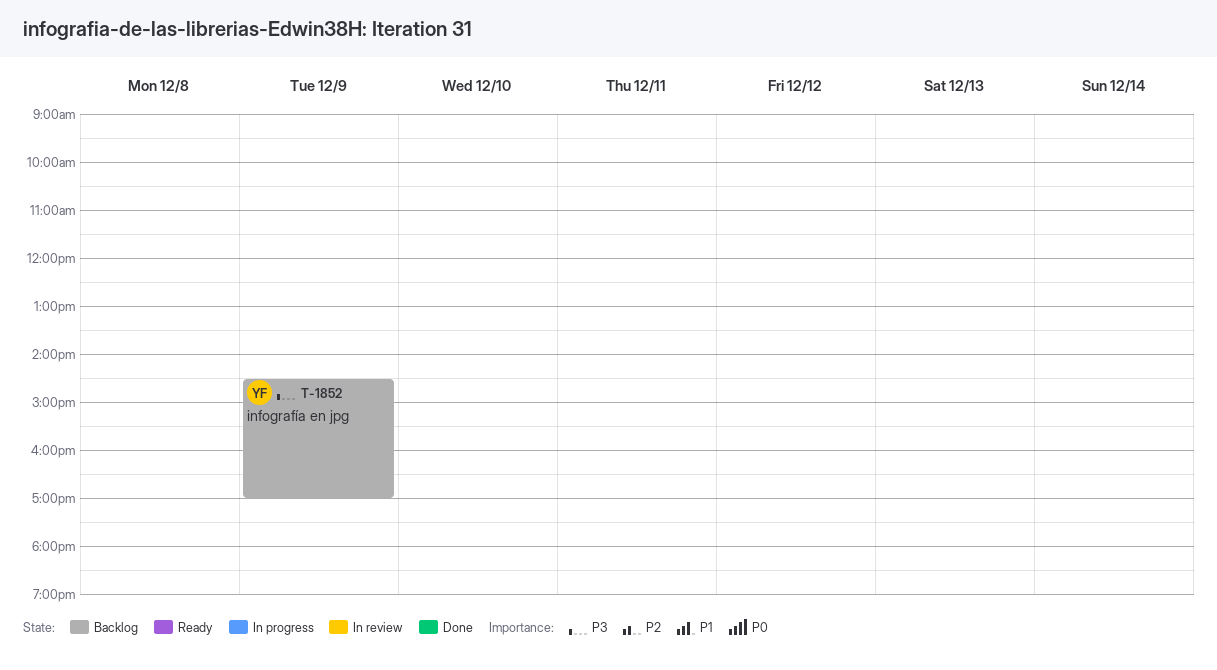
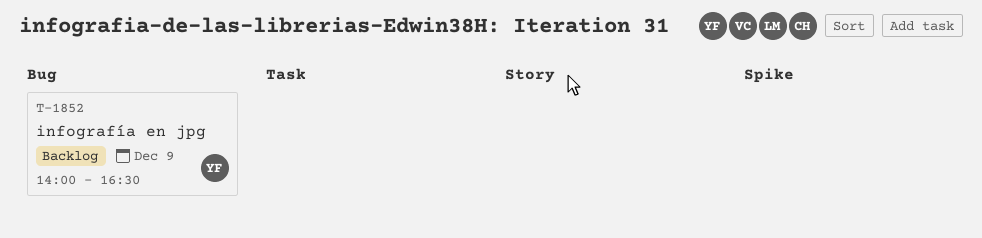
T-1852, begins: 14:30 -> 14:00
T-1852, ends: 17:00 -> 16:30

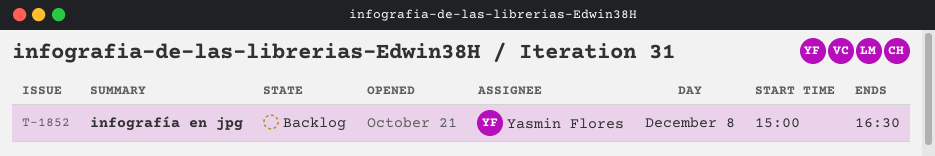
T-1852, day: Dec 9 -> Dec 8
T-1852, begins: 14:00 -> 15:00

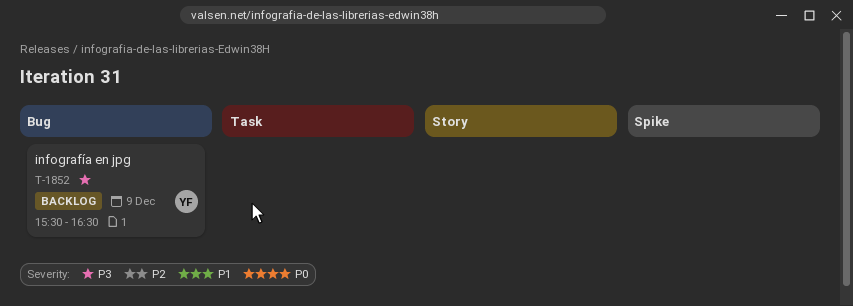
T-1852, day: Dec 8 -> Dec 9
T-1852, begins: 15:00 -> 15:30

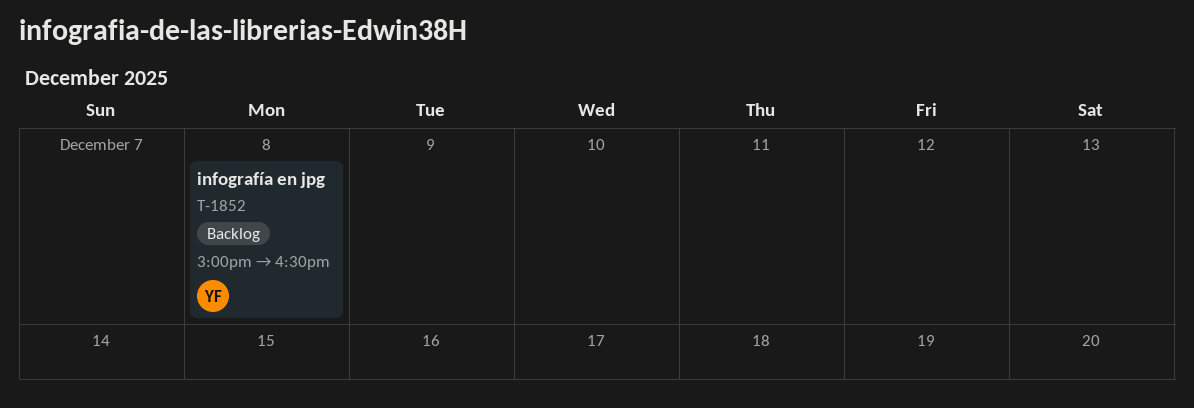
T-1852, day: Dec 9 -> Dec 8
T-1852, begins: 15:30 -> 15:00

